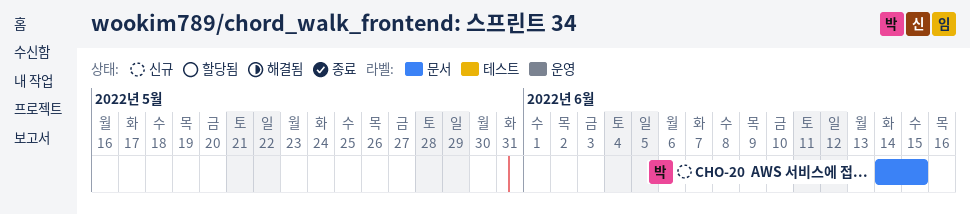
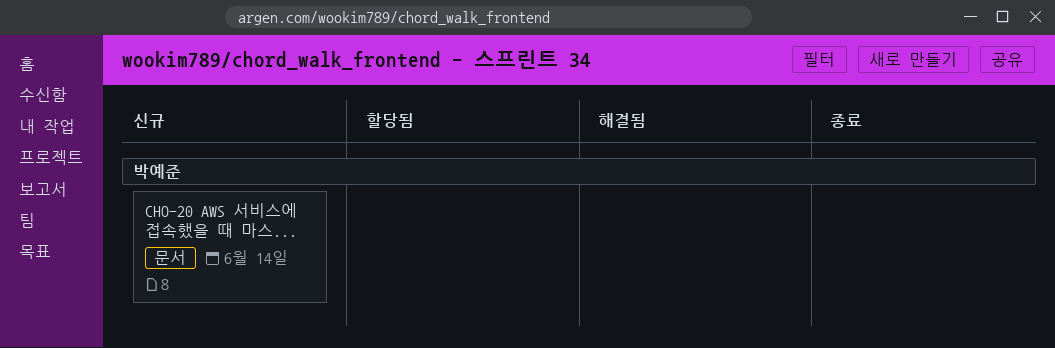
CHO-20, due: Jun 15 -> Jun 14

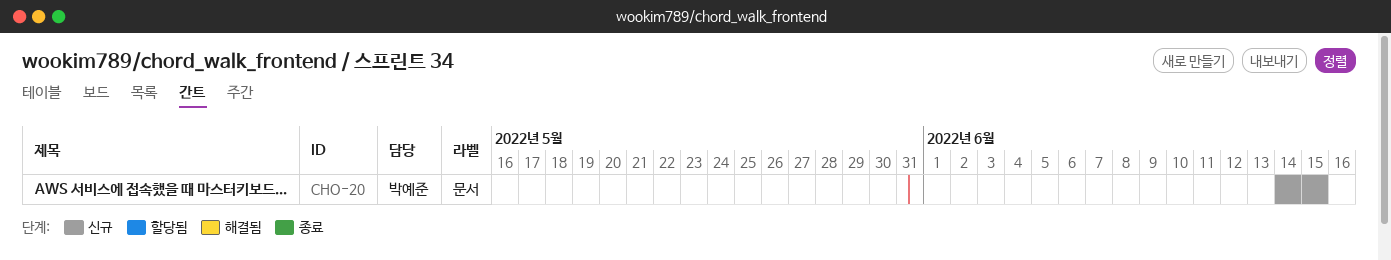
CHO-20, due: Jun 14 -> Jun 15

